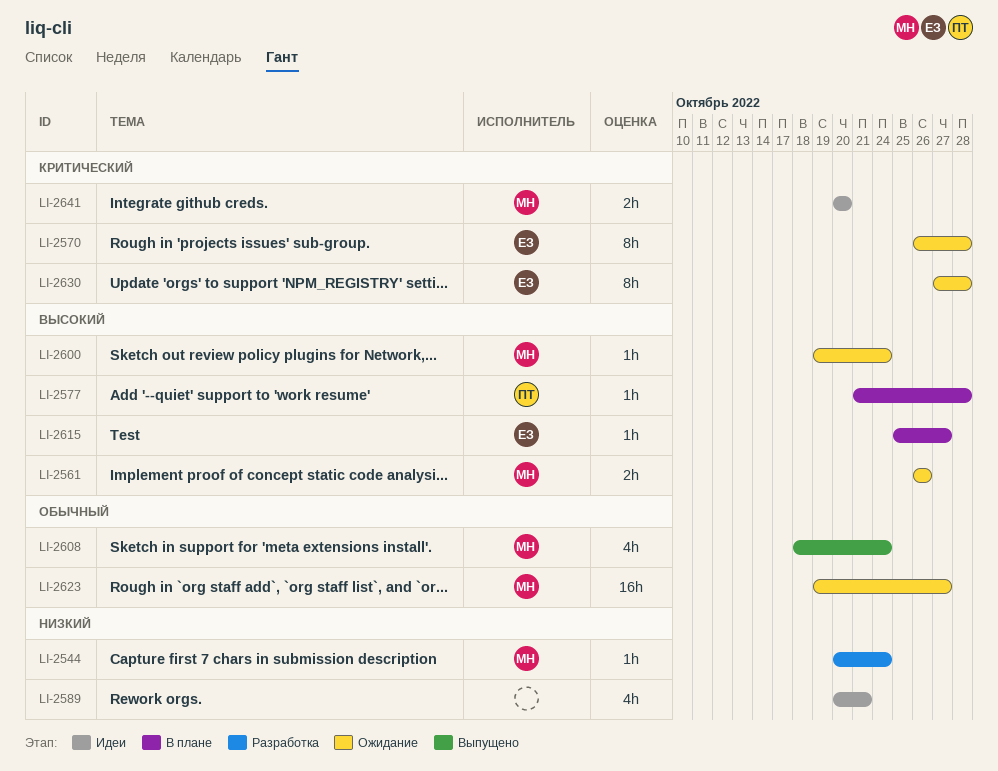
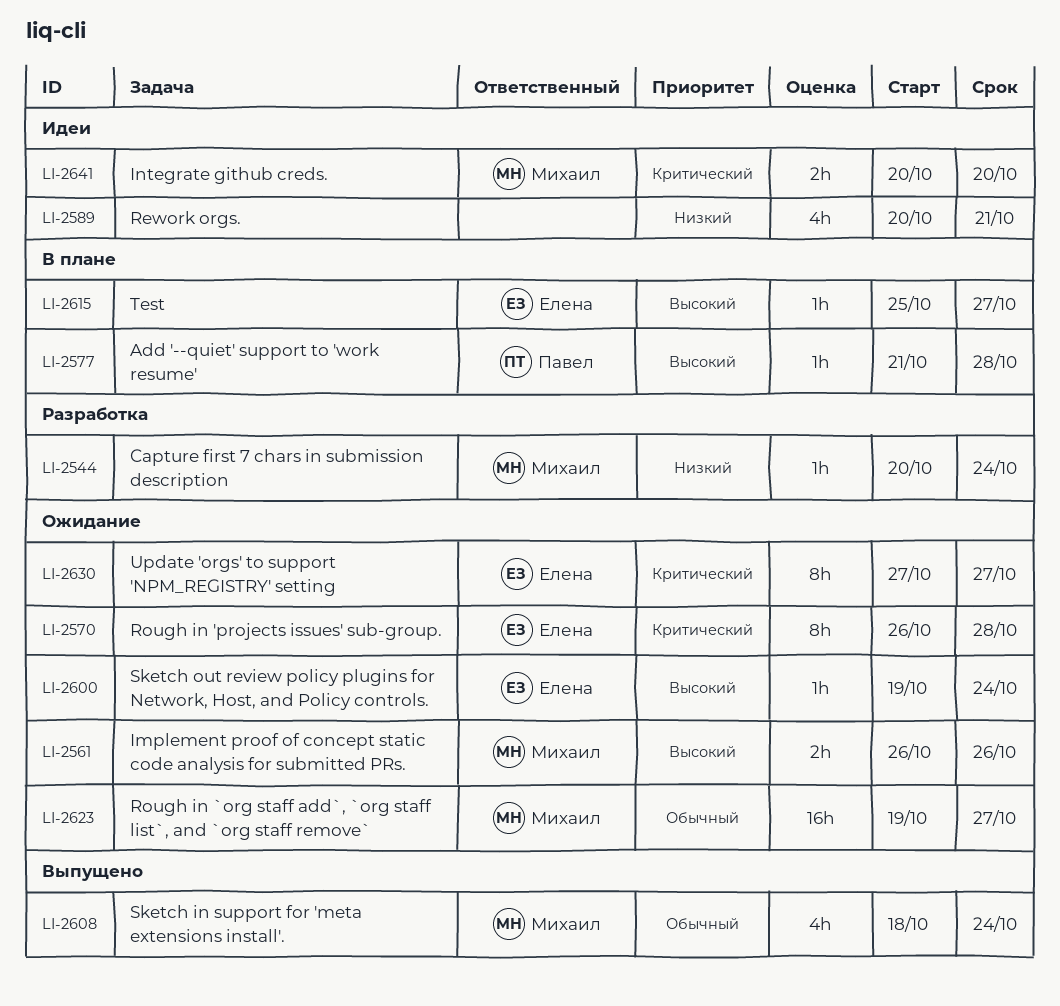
LI-2600, owner: Михаил -> Елена
LI-2630, due: Oct 28 -> Oct 27

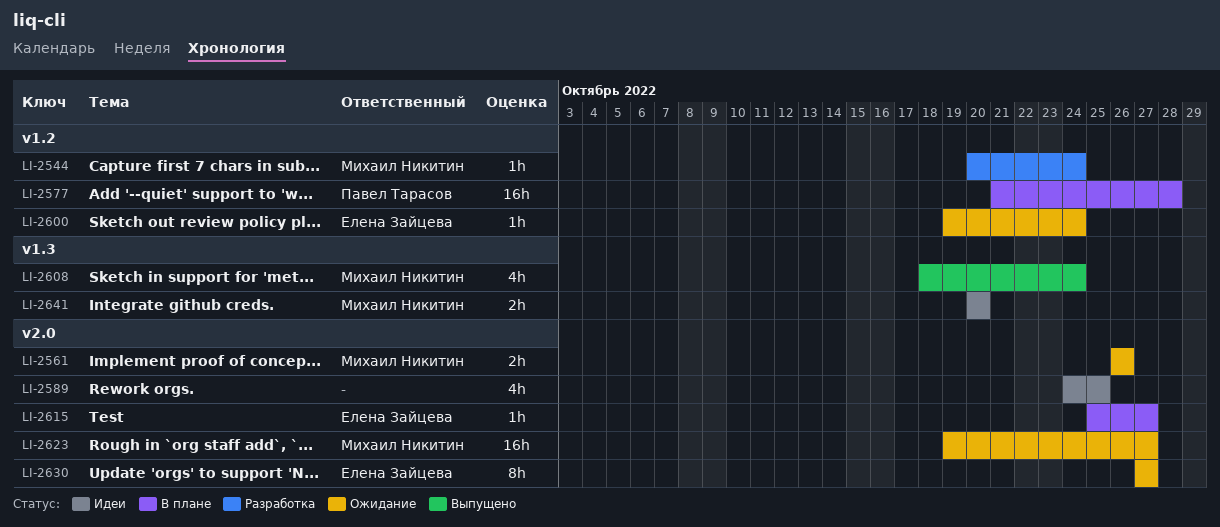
LI-2570: present -> none
LI-2577, estimate: 1h -> 16h
LI-2589, start: Oct 20 -> Oct 24
LI-2589, due: Oct 21 -> Oct 25

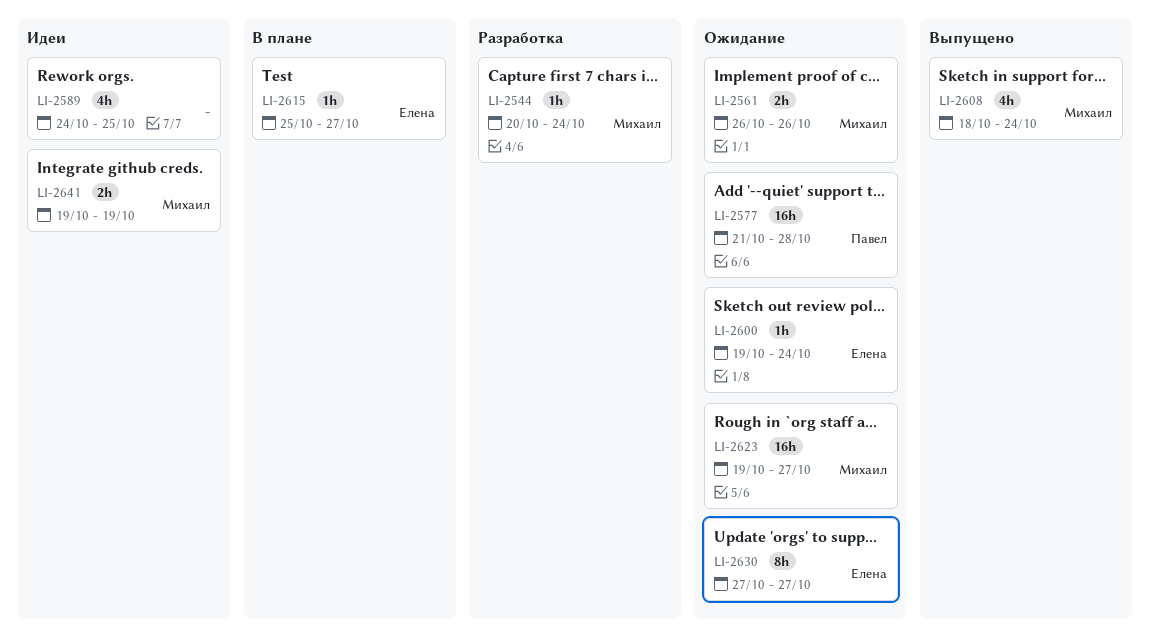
LI-2577, status: В плане -> Ожидание
LI-2641, start: Oct 20 -> Oct 19
LI-2641, due: Oct 20 -> Oct 19

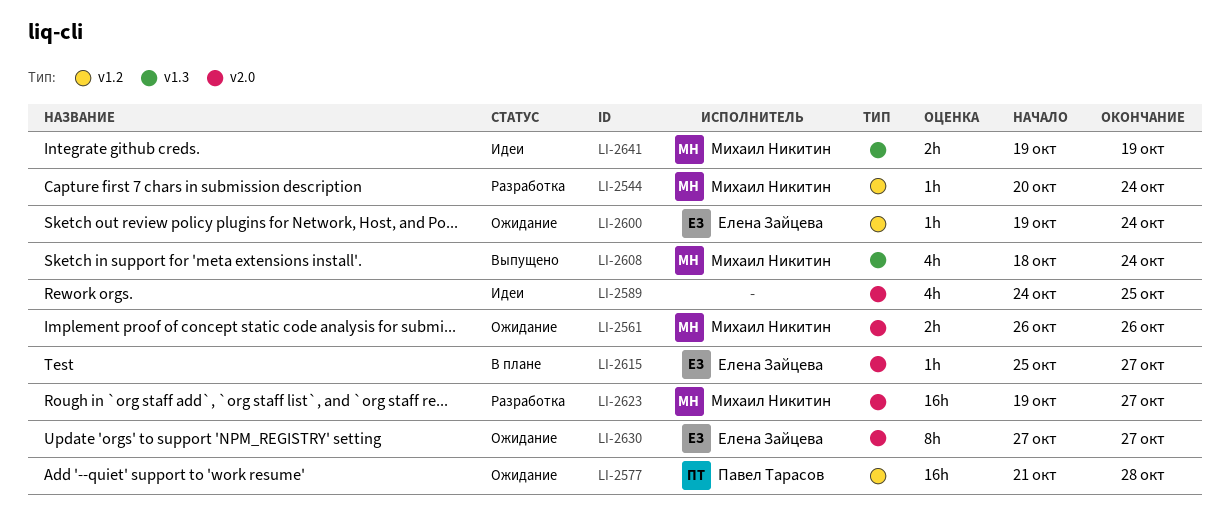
LI-2623, status: Ожидание -> Разработка

